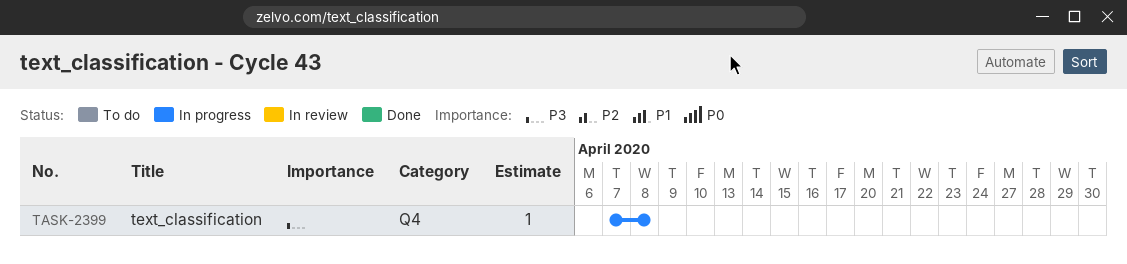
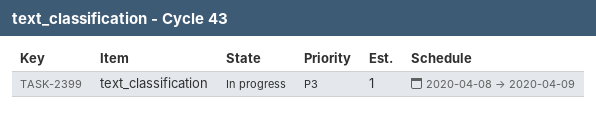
TASK-2399, start: Apr 7 -> Apr 8
TASK-2399, due: Apr 8 -> Apr 9

